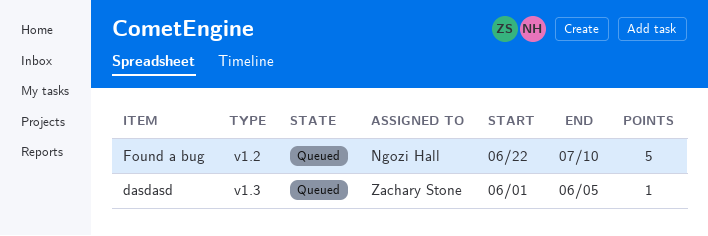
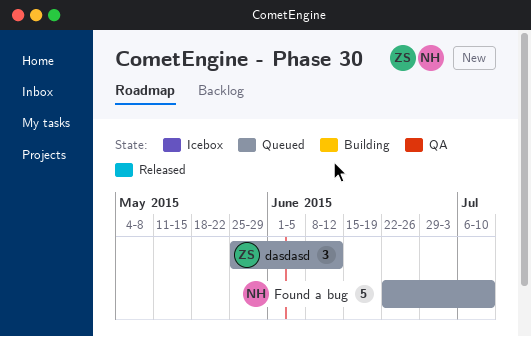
dasdasd, estimate: 1 -> 3
dasdasd, start: Jun 1 -> May 25
dasdasd, due: Jun 5 -> Jun 12

